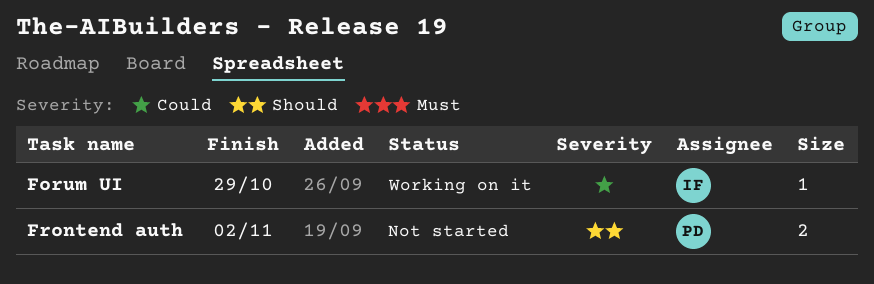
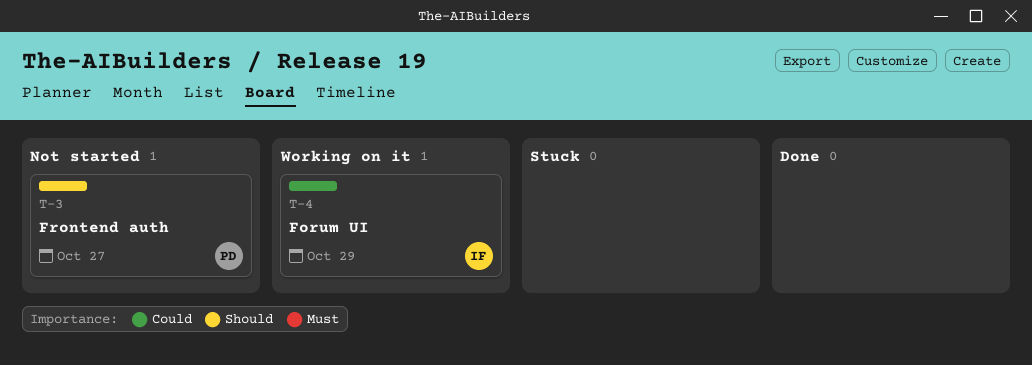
Frontend auth, due: Nov 2 -> Oct 27

